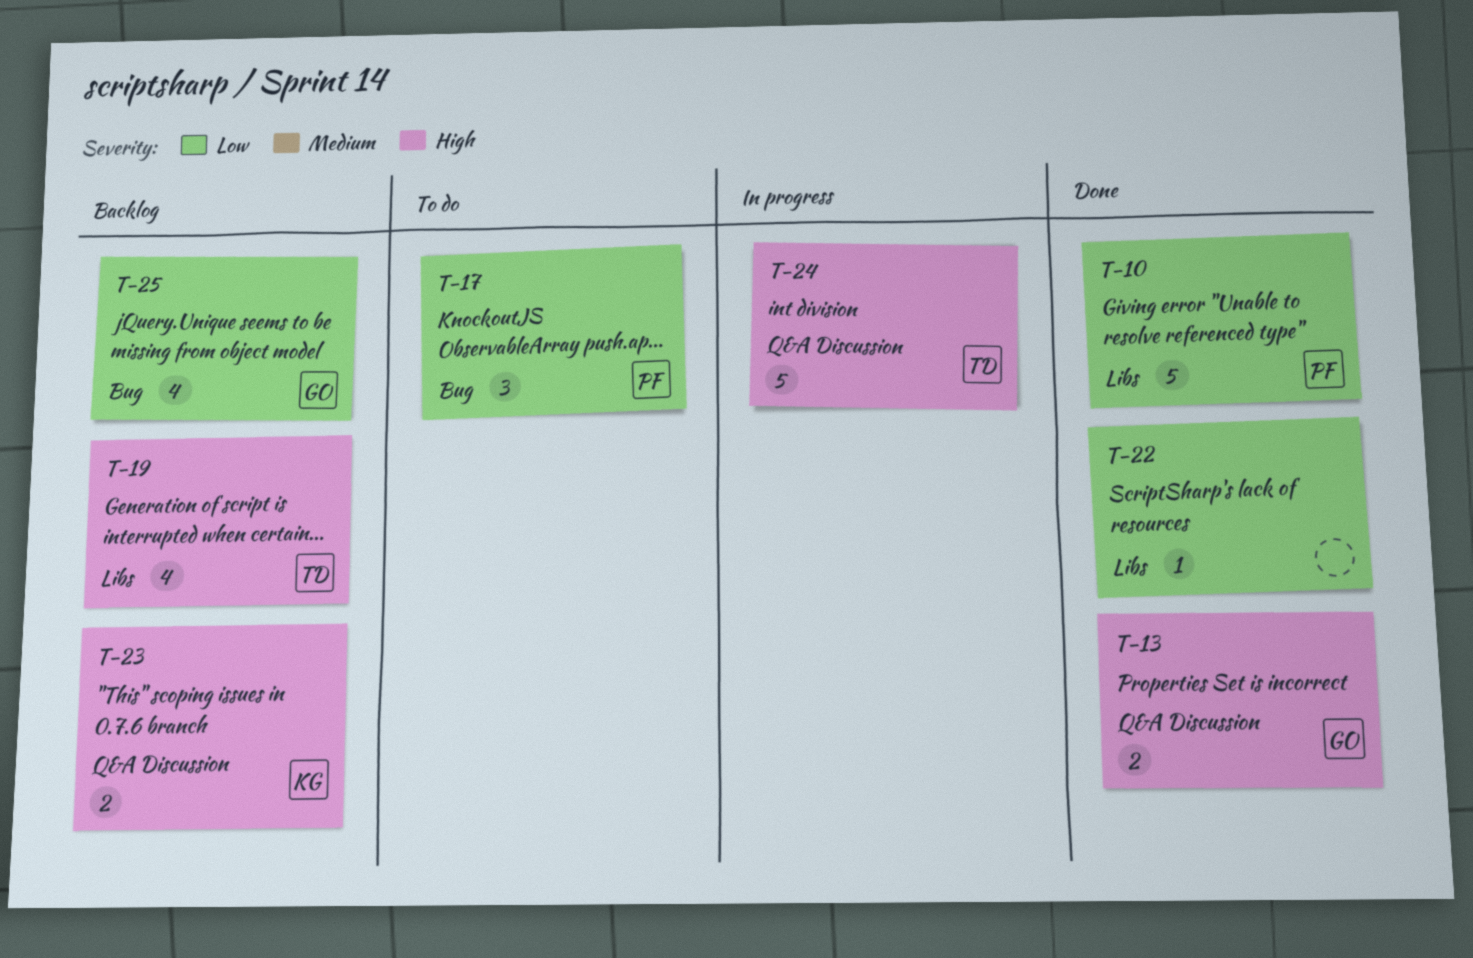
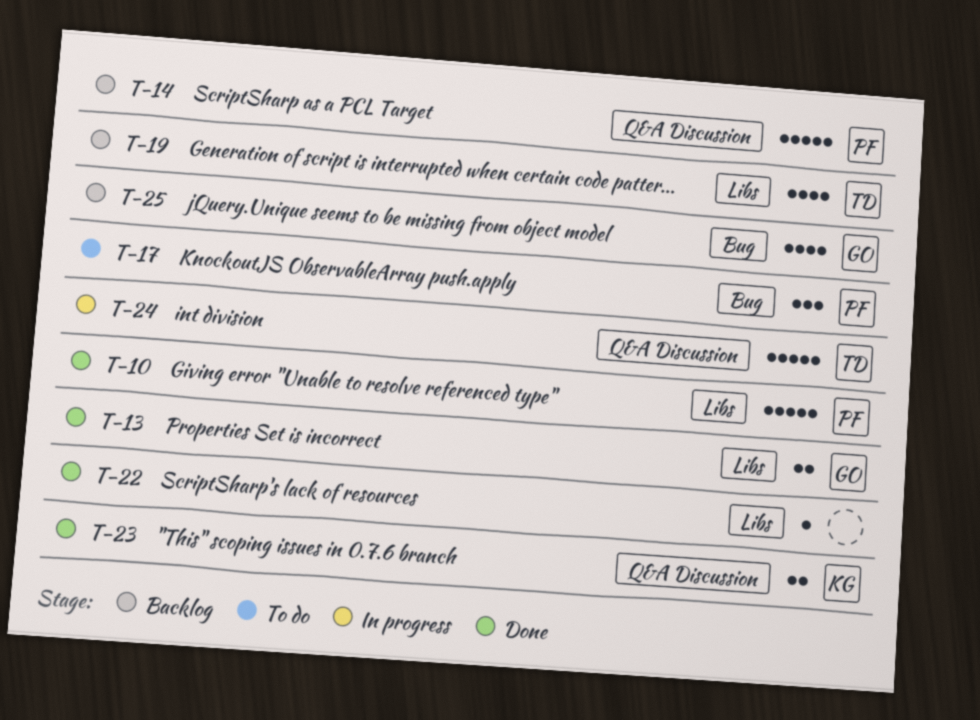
T-13, label: Q&A Discussion -> Libs
T-14: none -> present
T-23, status: Backlog -> Done

